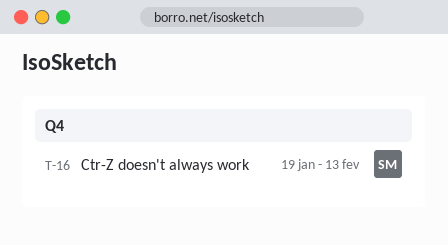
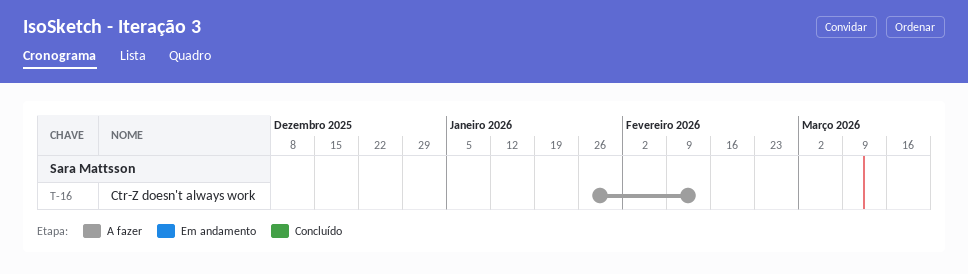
T-16, start: Jan 19 -> Jan 26

